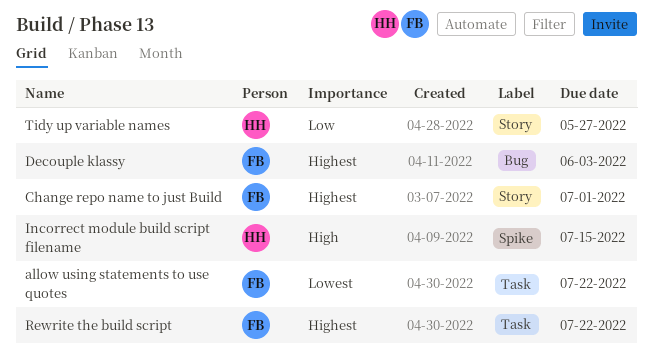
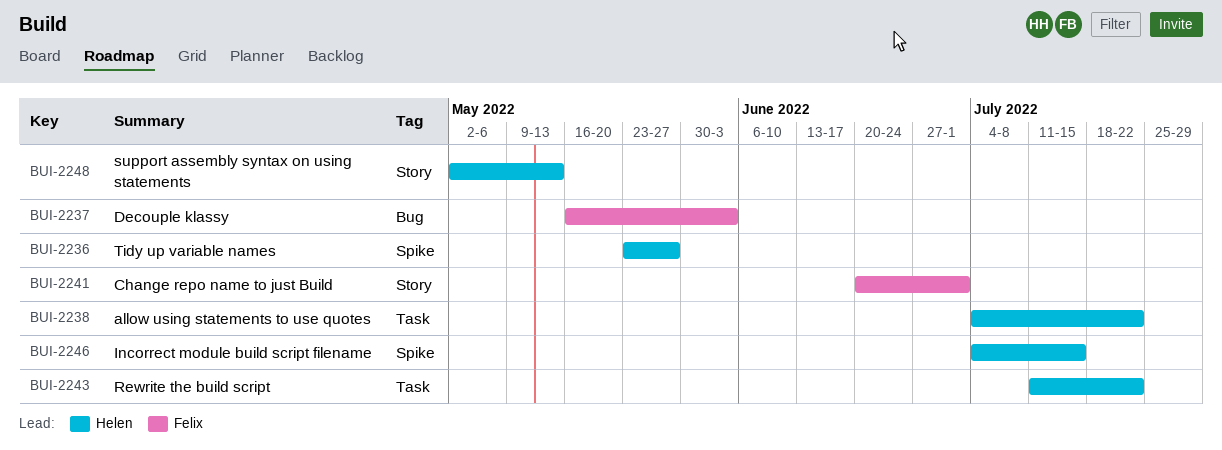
allow using statements to use quotes, owner: Felix -> Helen
Rewrite the build script, owner: Felix -> Helen
support assembly syntax on using statements: none -> present
Tidy up variable names, label: Story -> Spike

